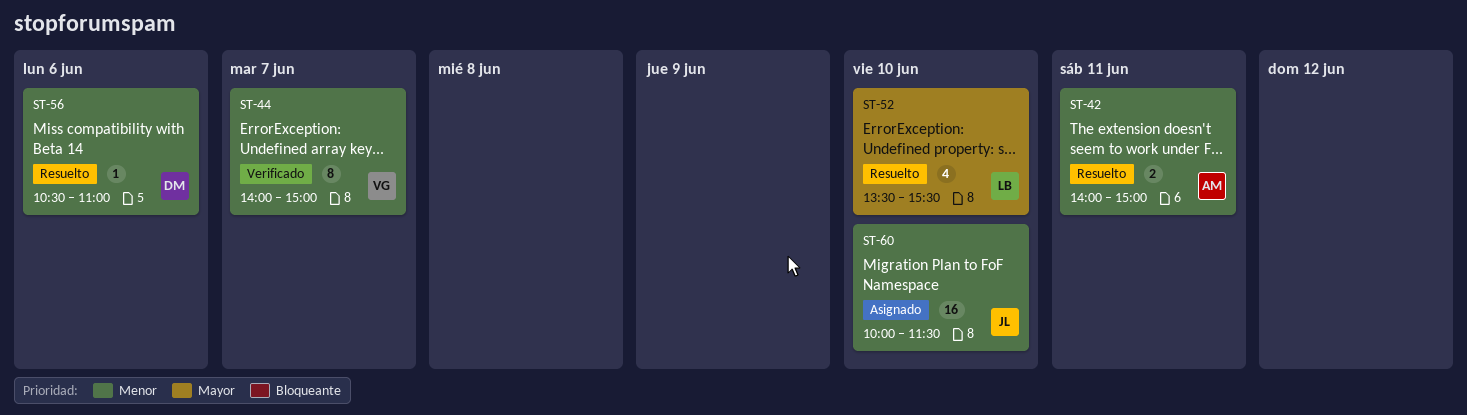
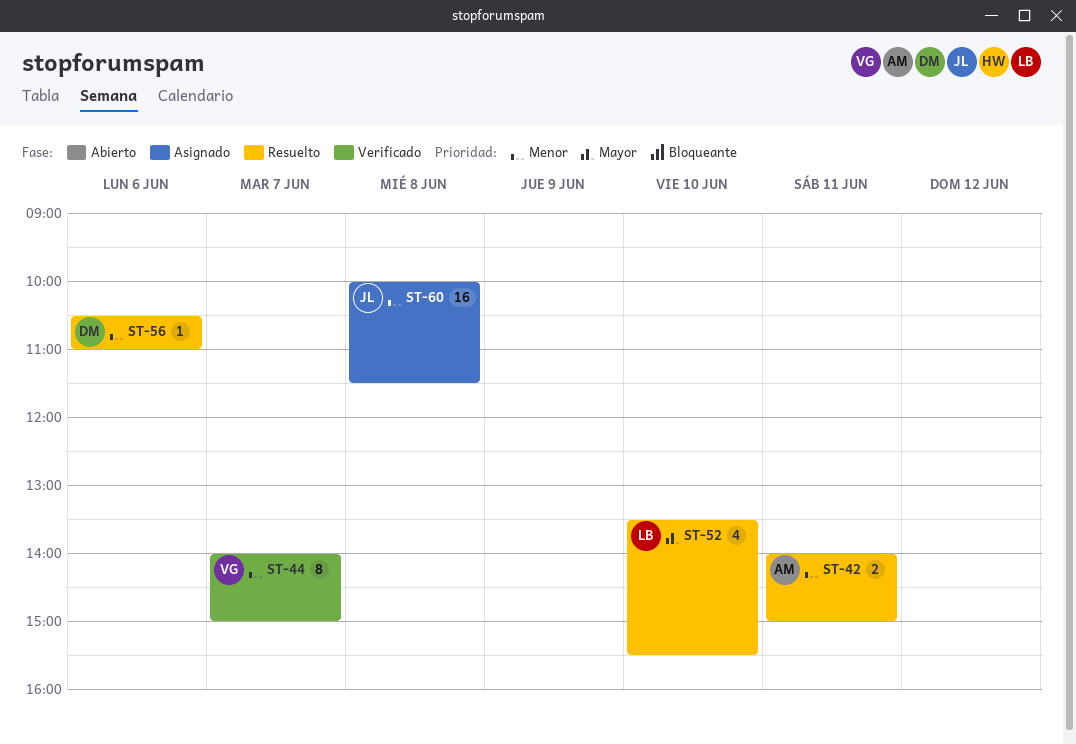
ST-60, day: Jun 10 -> Jun 8

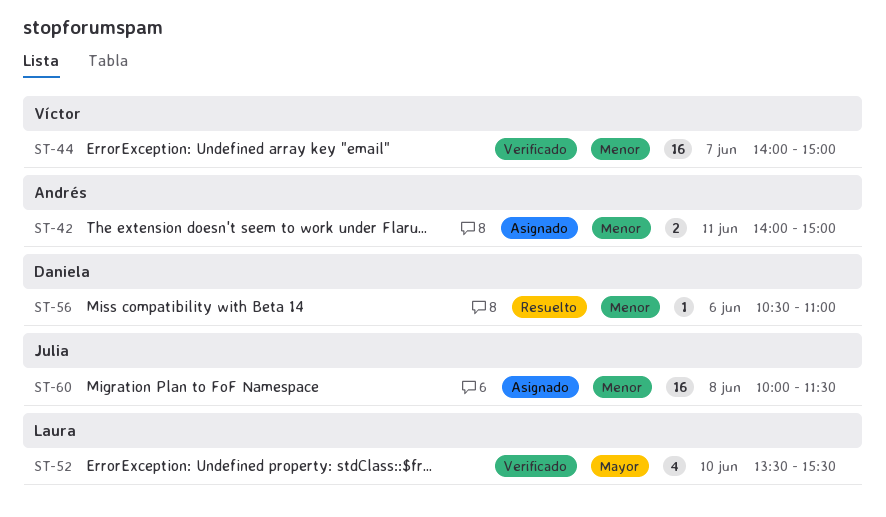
ST-42, status: Resuelto -> Asignado
ST-44, estimate: 8 -> 16
ST-52, status: Resuelto -> Verificado

